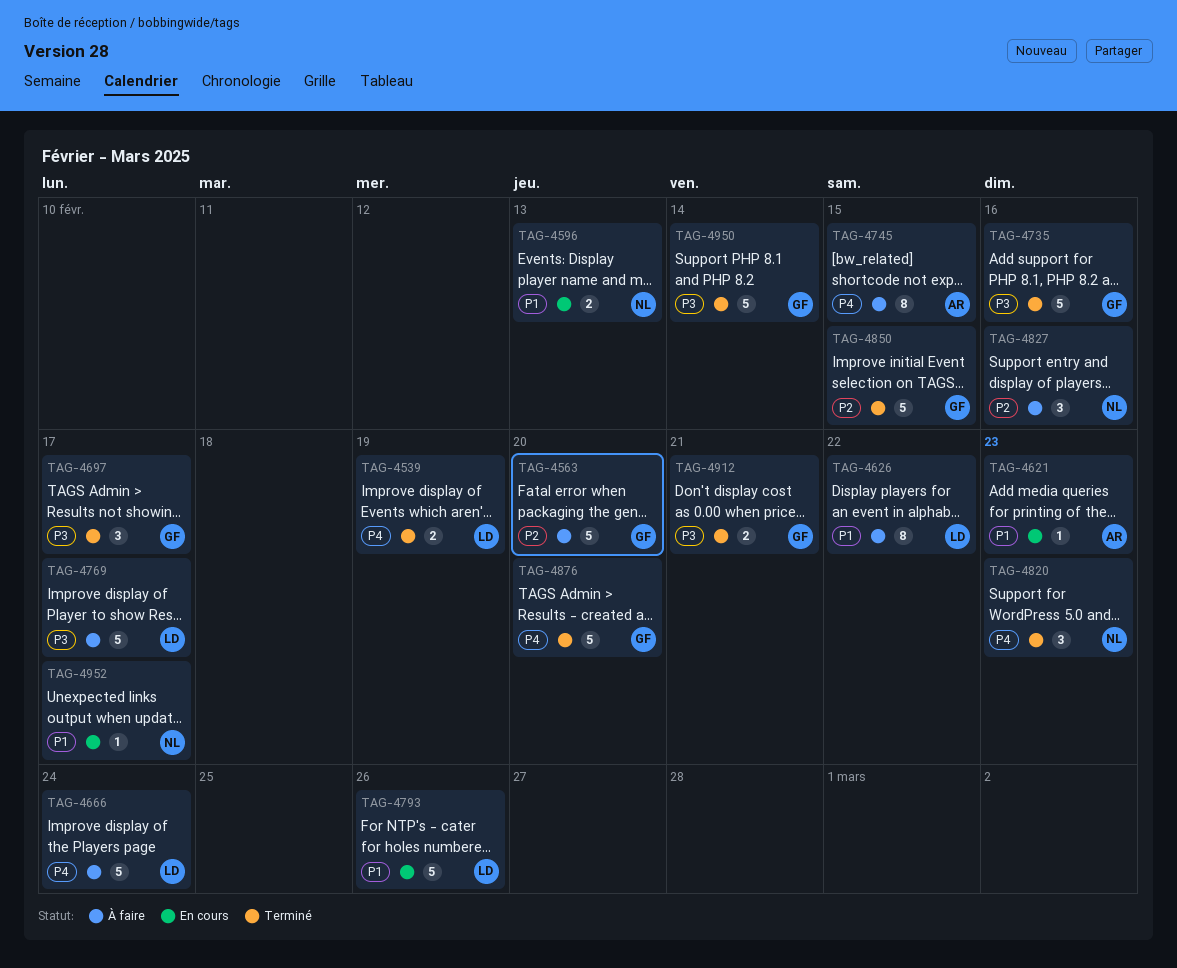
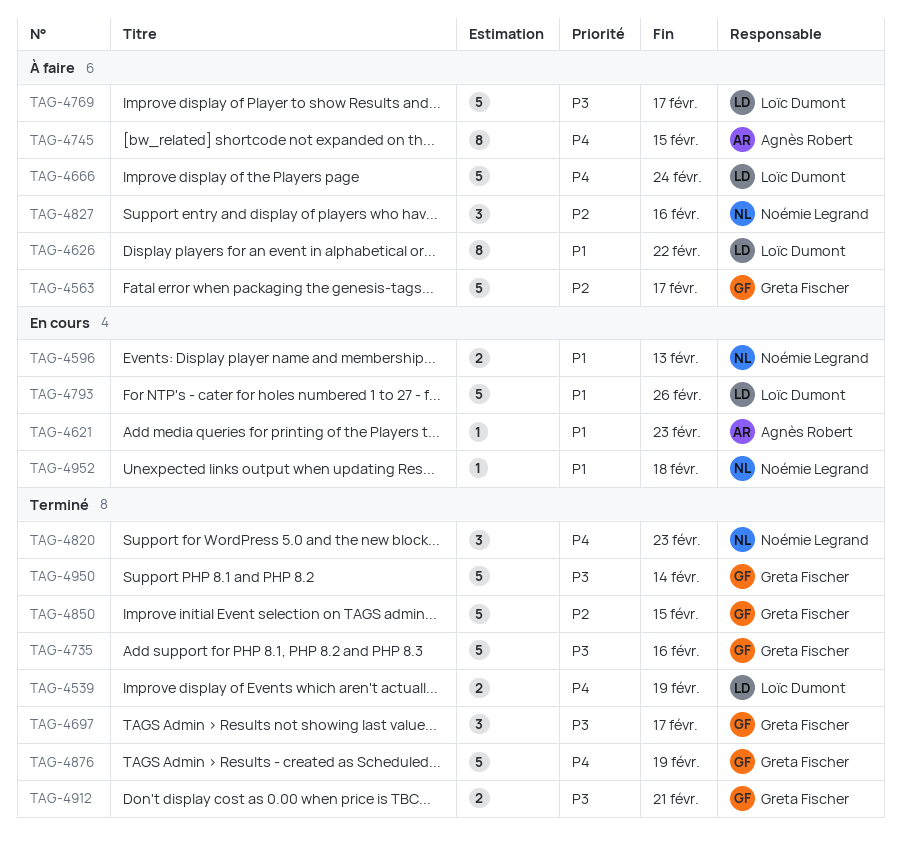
TAG-4563, due: Feb 20 -> Feb 17
TAG-4876, due: Feb 20 -> Feb 19
TAG-4952, due: Feb 17 -> Feb 18

